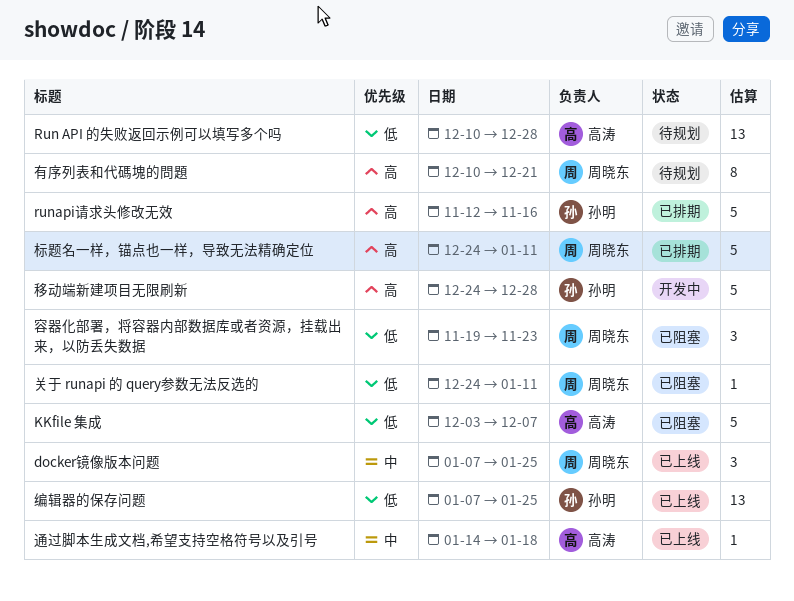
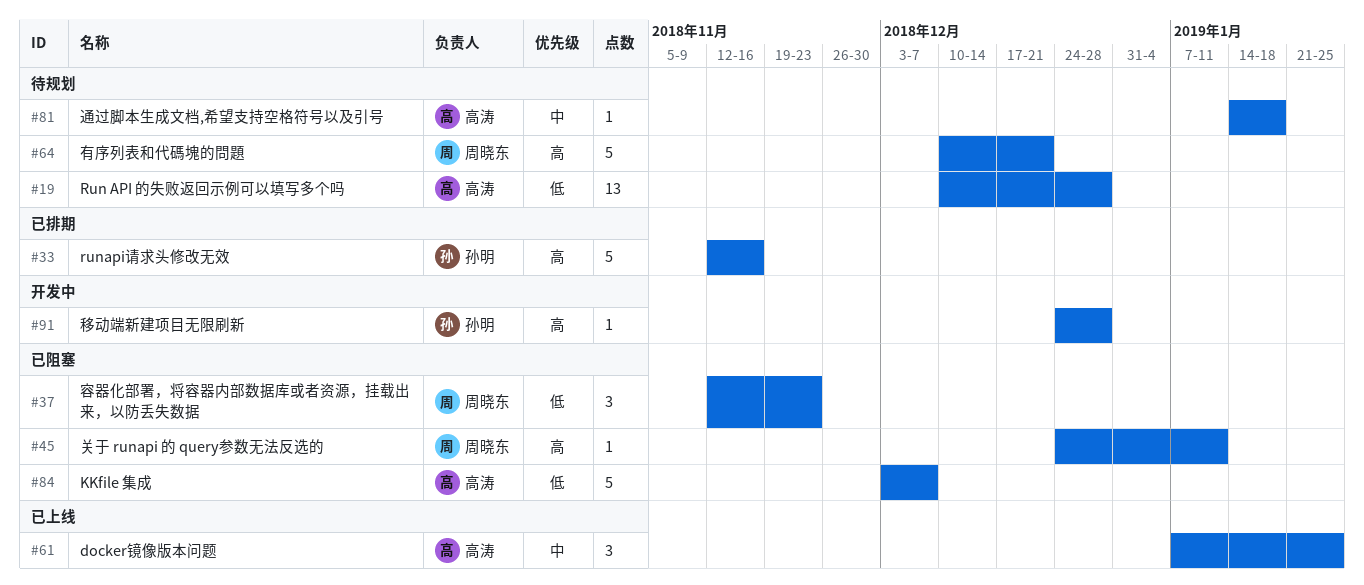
docker镜像版本问题, owner: 周晓东 -> 高涛
关于 runapi 的 query参数无法反选的, priority: 低 -> 高
容器化部署，将容器内部数据库或者资源，挂载出来，以防丢失数据, start: Nov 19 -> Nov 12
有序列表和代碼塊的問題, estimate: 8 -> 5
标题名一样，锚点也一样，导致无法精确定位: present -> none
移动端新建项目无限刷新, estimate: 5 -> 1
编辑器的保存问题: present -> none
通过脚本生成文档,希望支持空格符号以及引号, status: 已上线 -> 待规划

